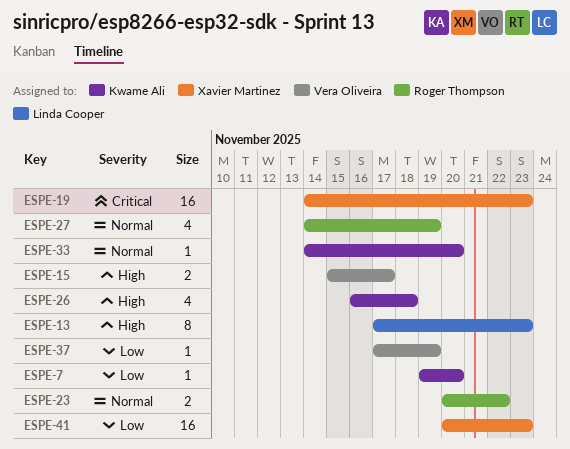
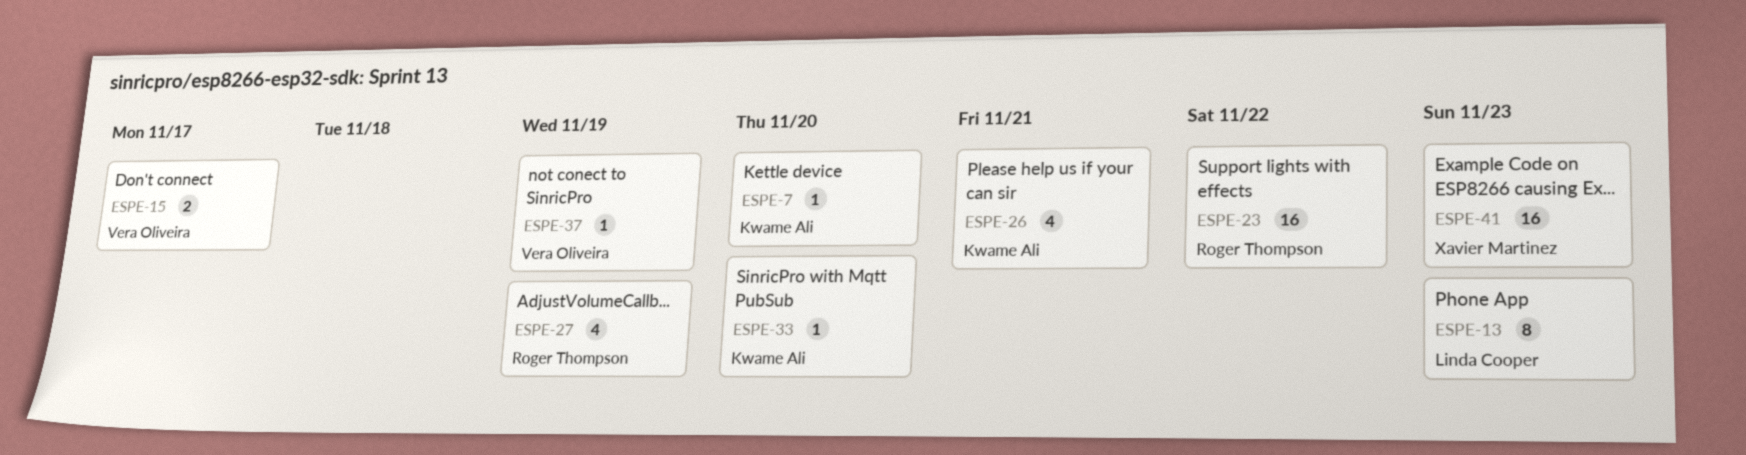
ESPE-19: present -> none
ESPE-23, estimate: 2 -> 16
ESPE-26, due: Nov 18 -> Nov 21

